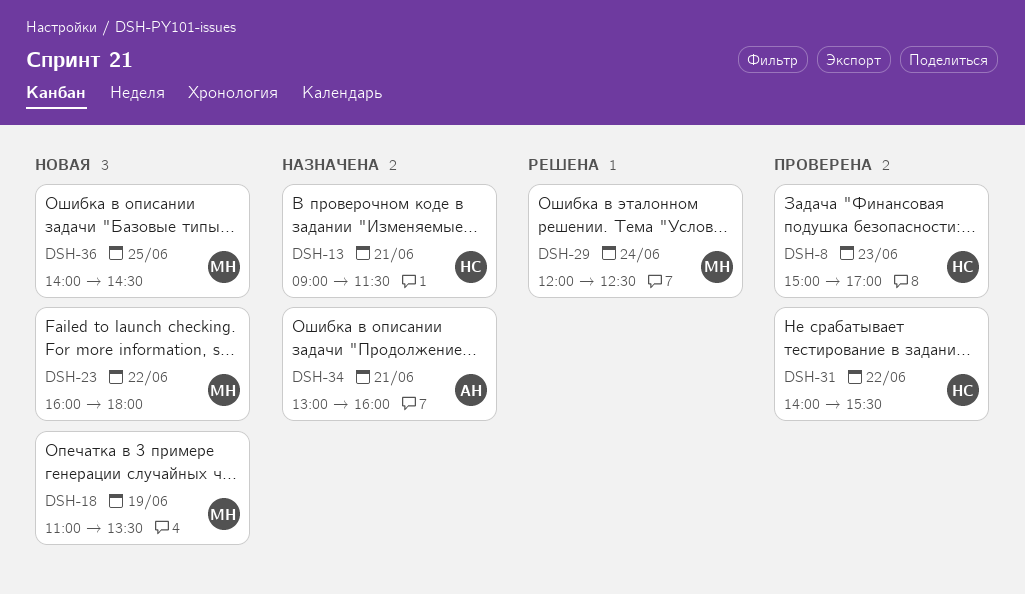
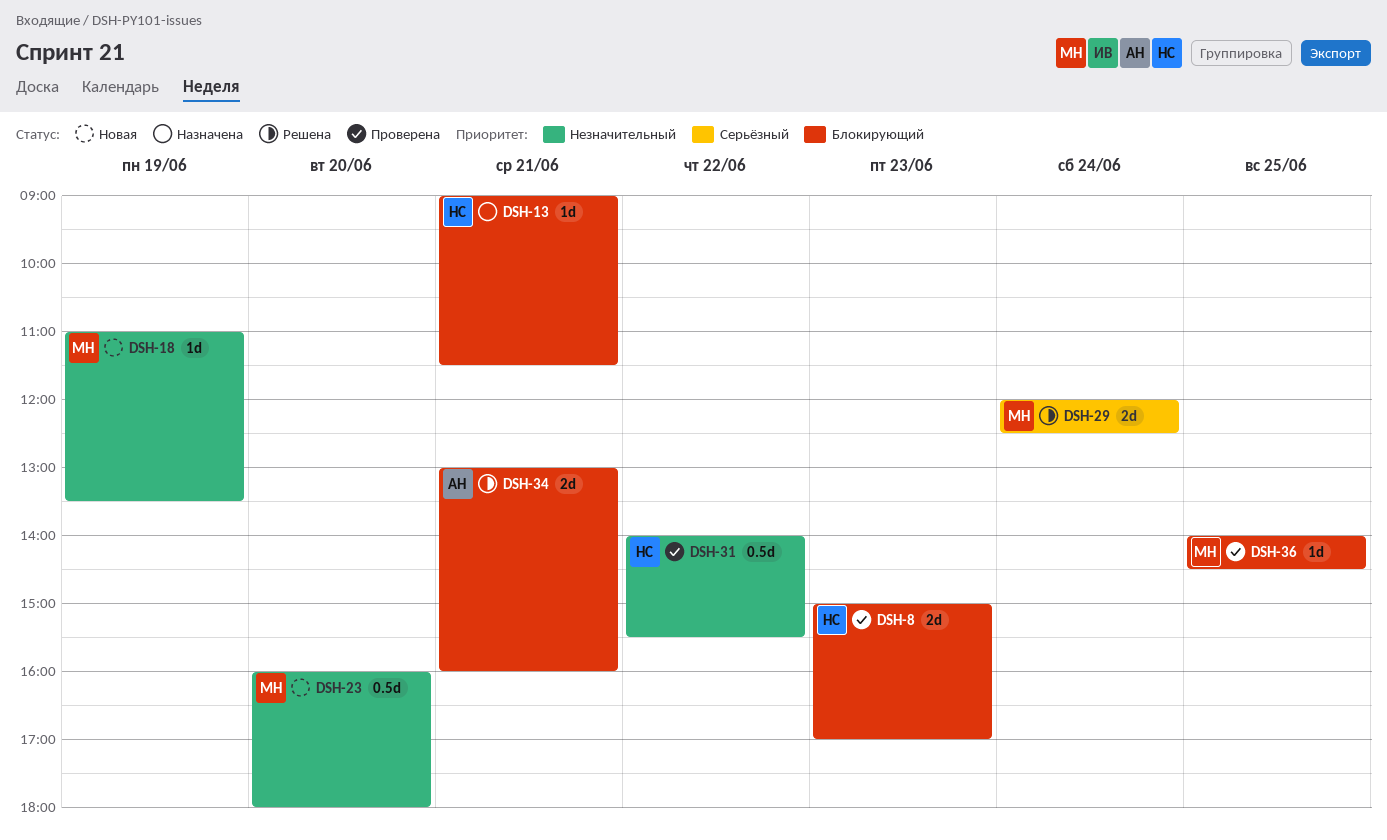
DSH-23, day: Jun 22 -> Jun 20
DSH-34, status: Назначена -> Решена
DSH-36, status: Новая -> Проверена

